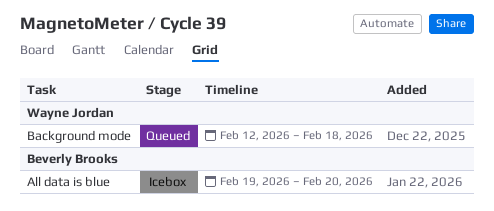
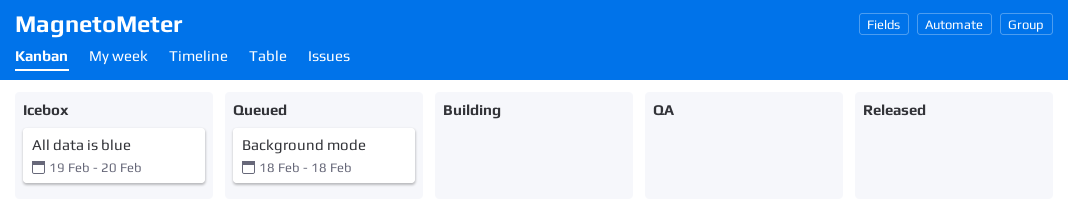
Background mode, start: Feb 12 -> Feb 18

